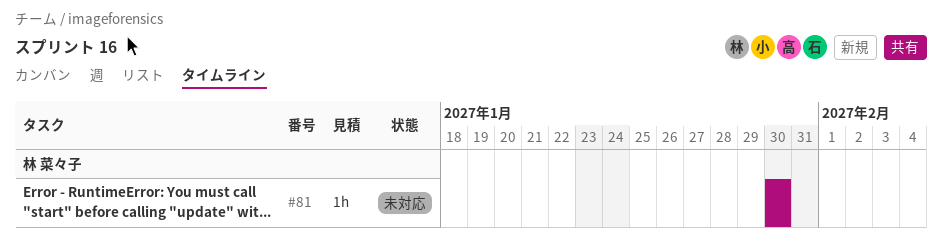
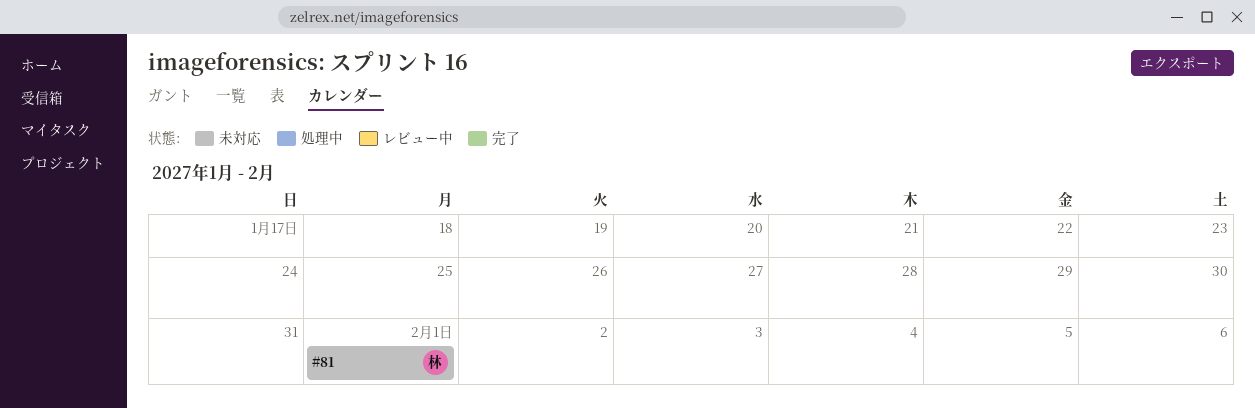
#81, due: Jan 30 -> Feb 1

